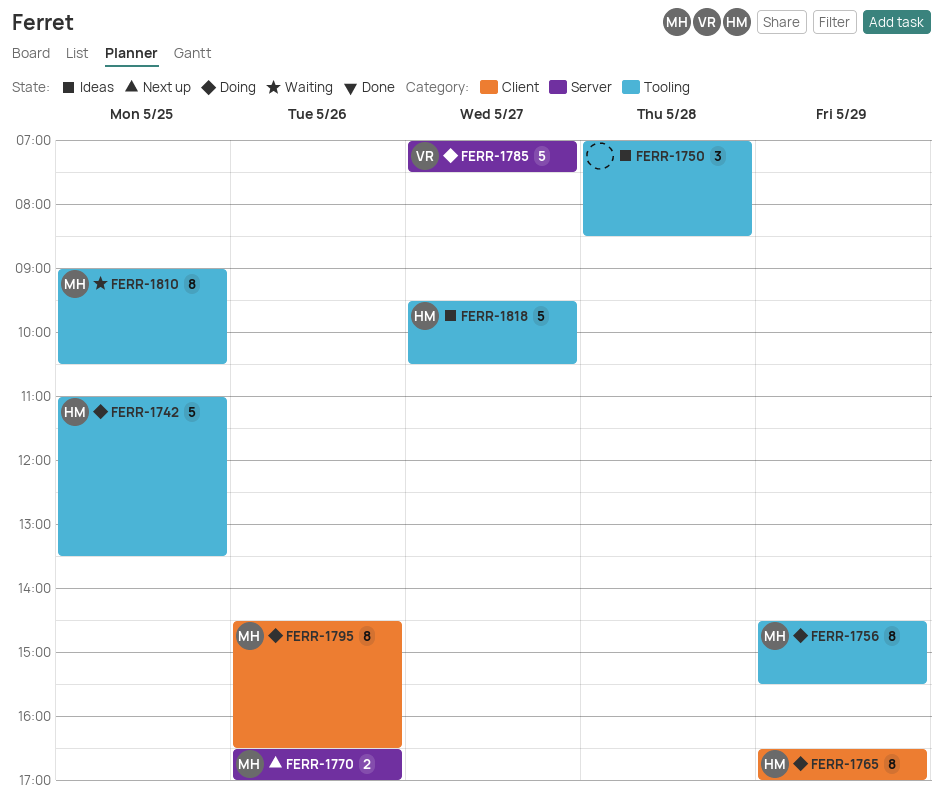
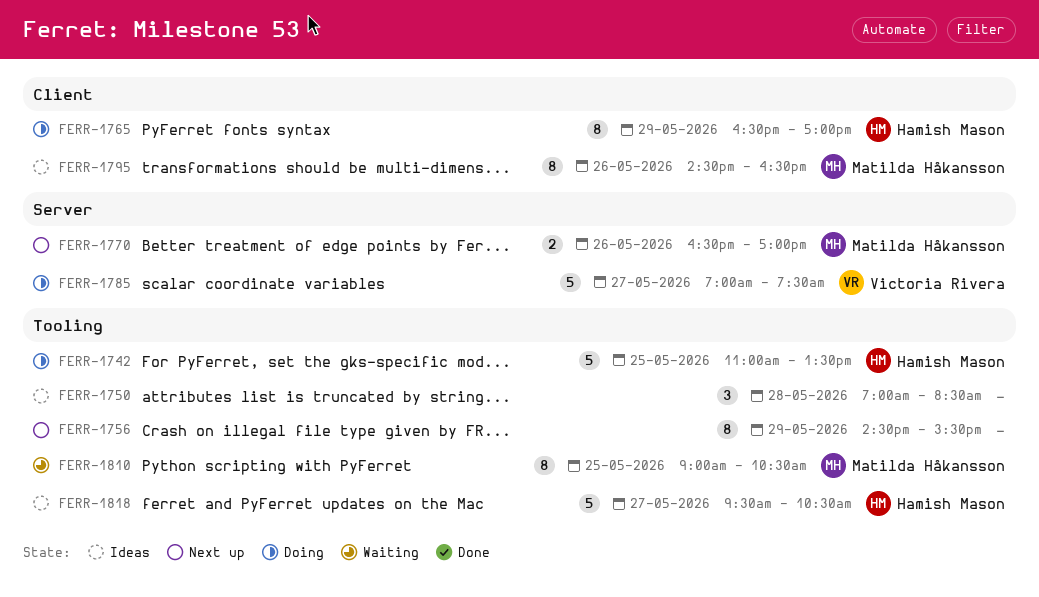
FERR-1756, status: Doing -> Next up
FERR-1756, owner: Matilda Håkansson -> none
FERR-1795, status: Doing -> Ideas

